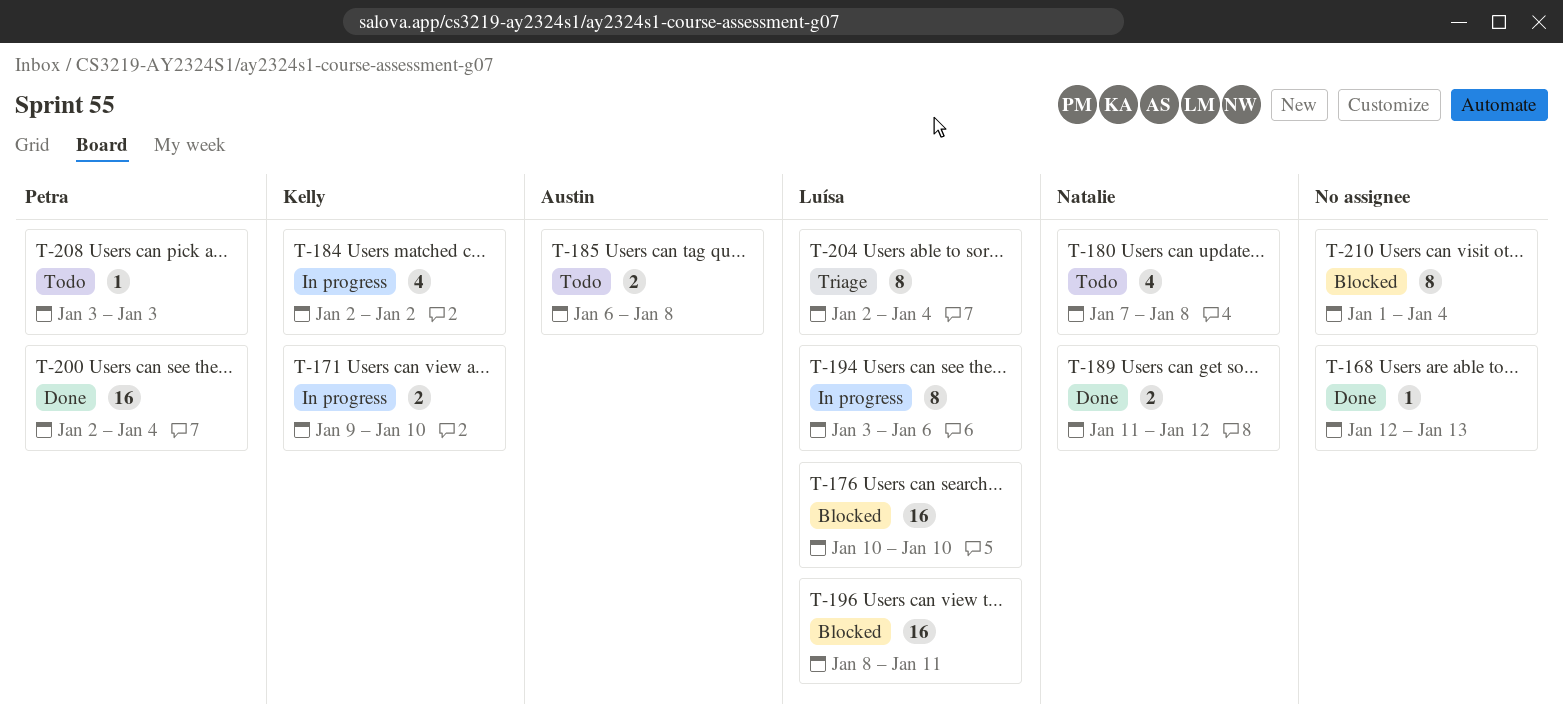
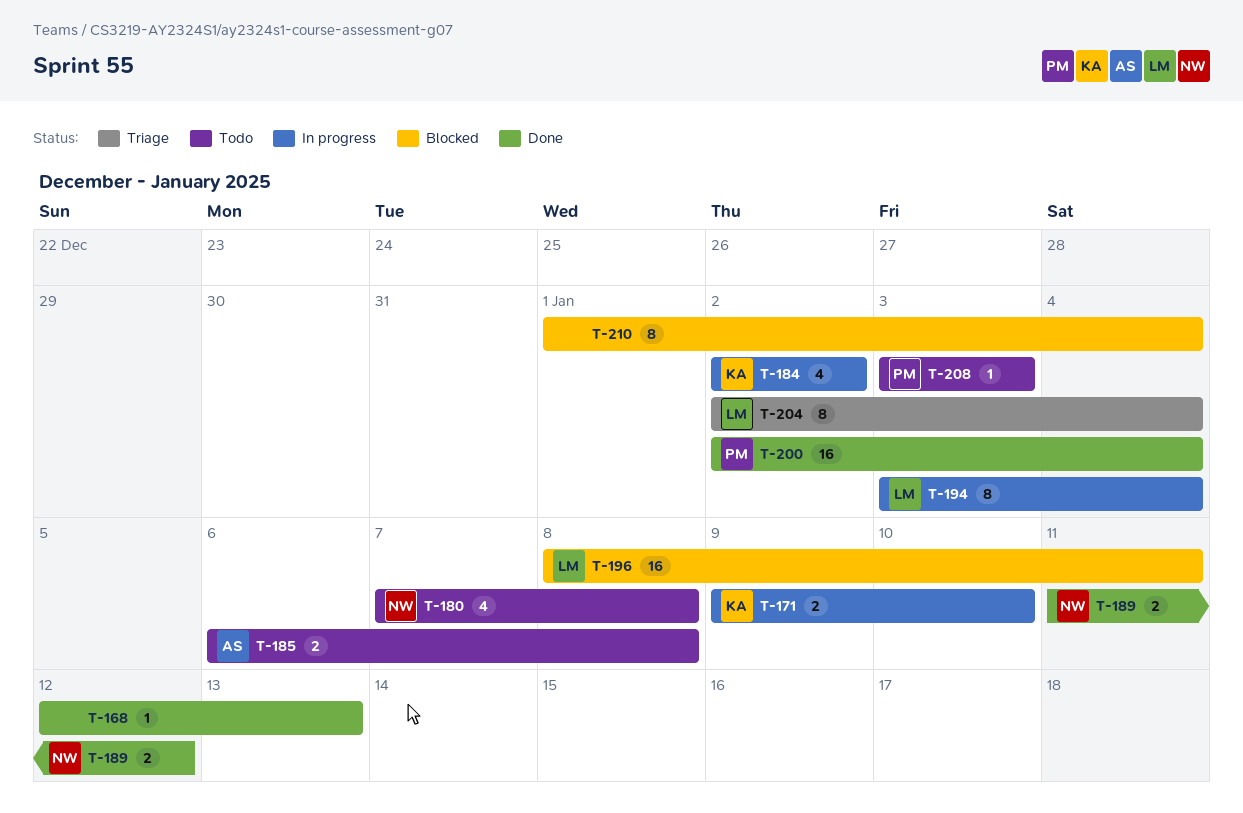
T-176: present -> none
T-194, due: Jan 6 -> Jan 4

